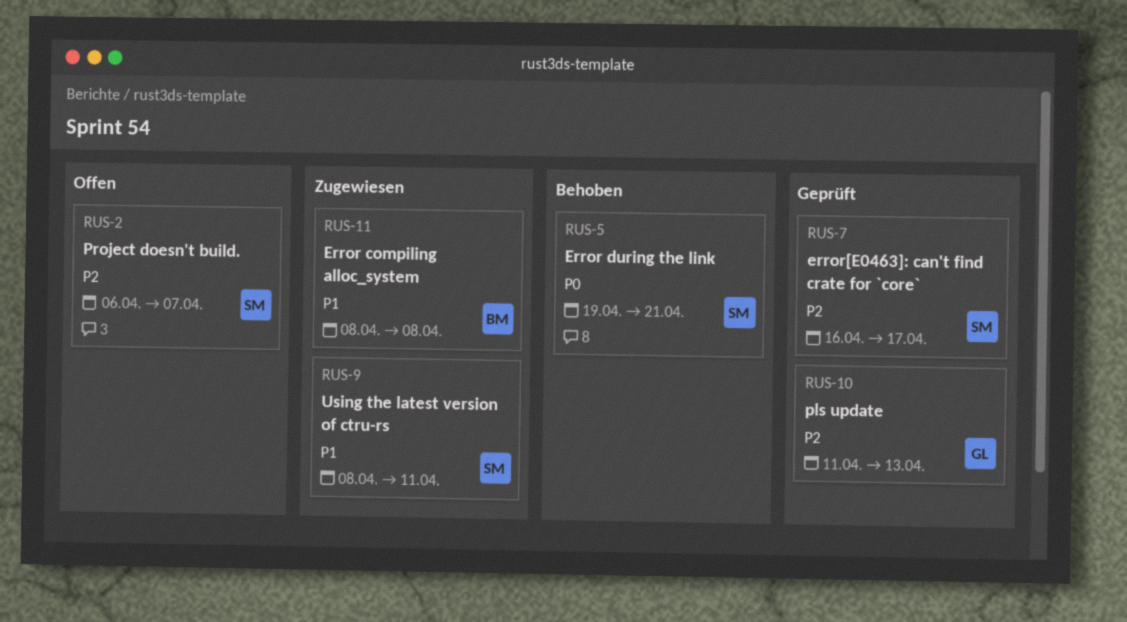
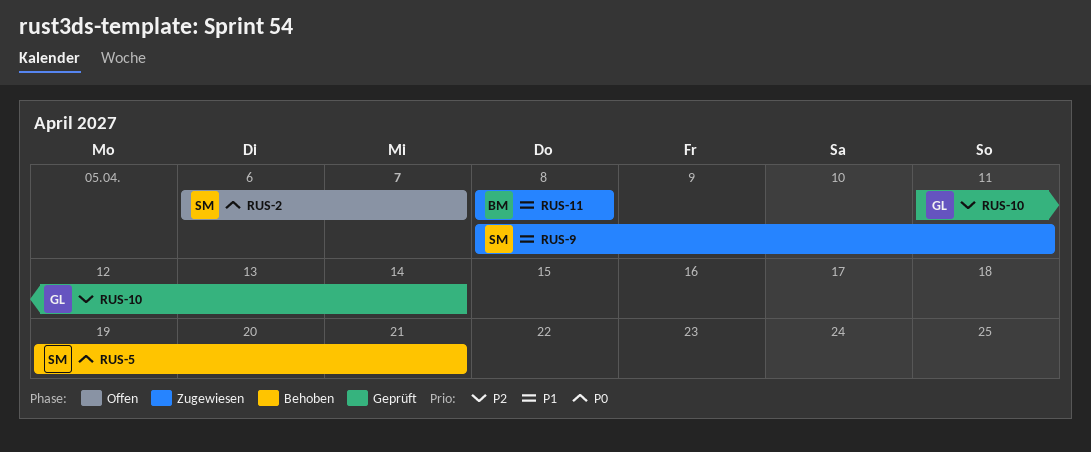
RUS-2, priority: P2 -> P0
RUS-7: present -> none
RUS-10, due: Apr 13 -> Apr 14

